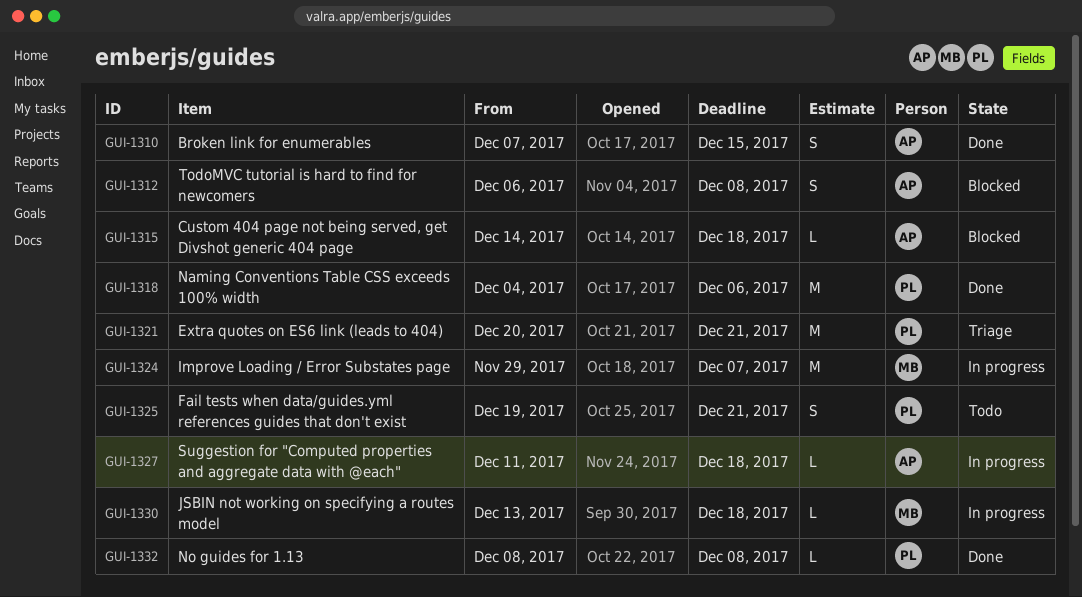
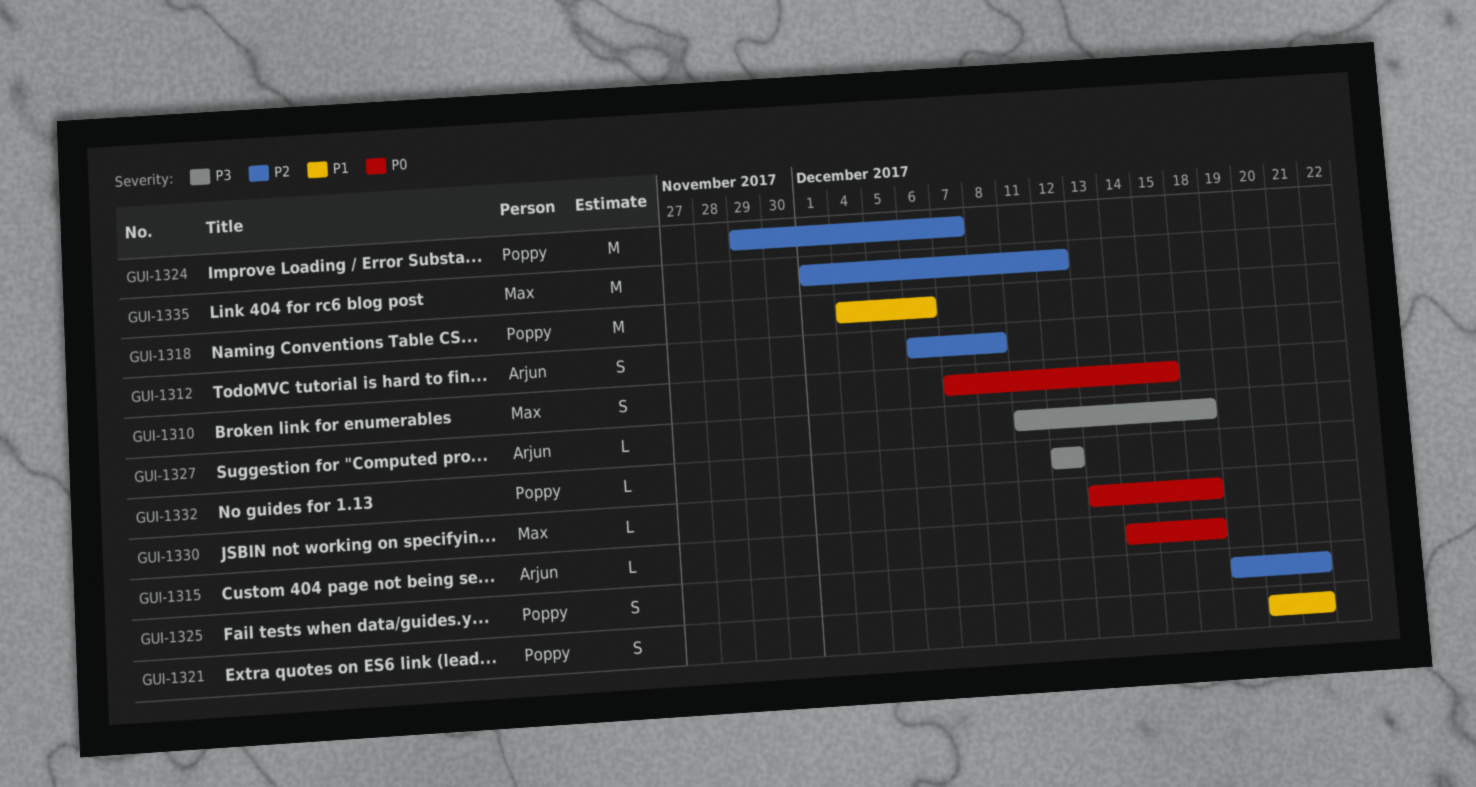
GUI-1310, owner: Arjun -> Max
GUI-1321, estimate: M -> S
GUI-1324, owner: Max -> Poppy
GUI-1332, start: Dec 8 -> Dec 12
GUI-1332, due: Dec 8 -> Dec 12
GUI-1335: none -> present

